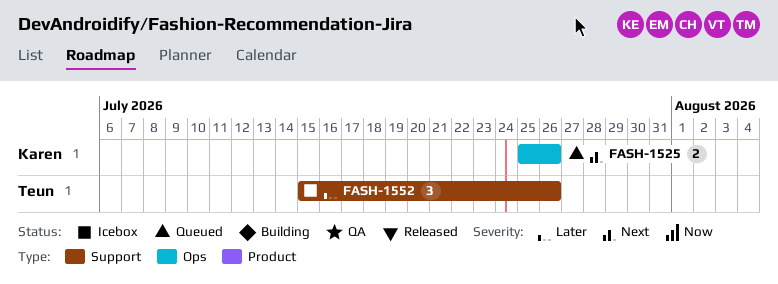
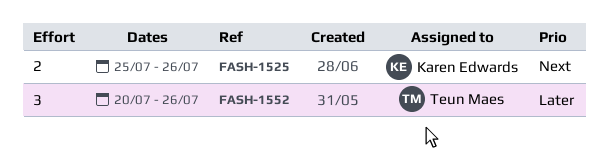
FASH-1552, start: Jul 15 -> Jul 20

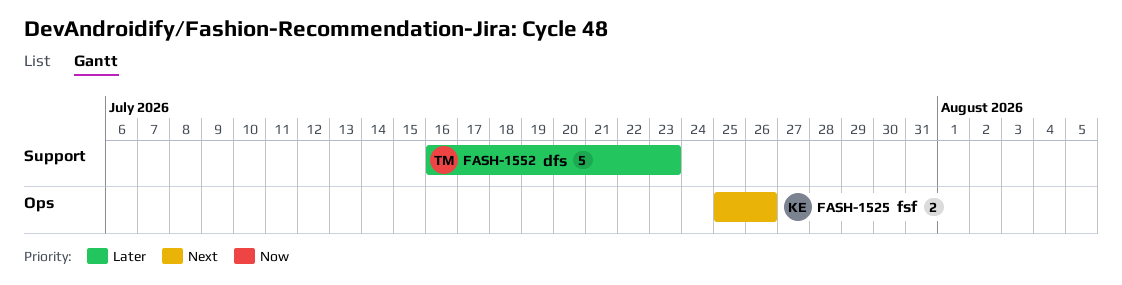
FASH-1552, estimate: 3 -> 5
FASH-1552, start: Jul 20 -> Jul 16
FASH-1552, due: Jul 26 -> Jul 23

